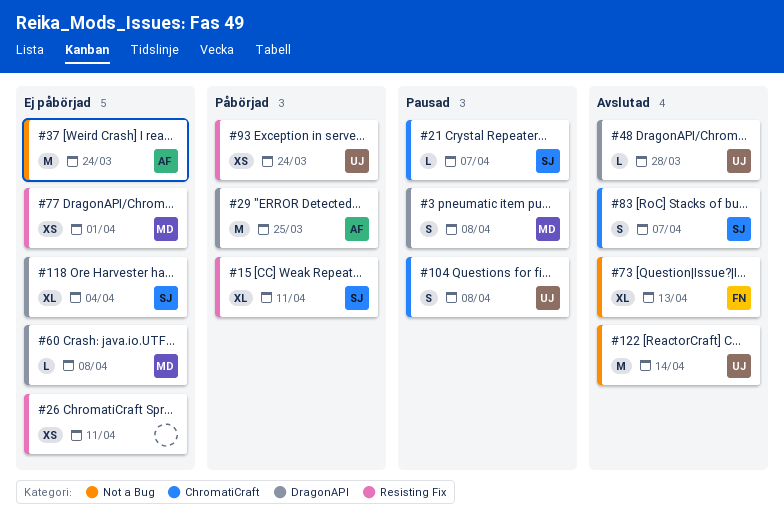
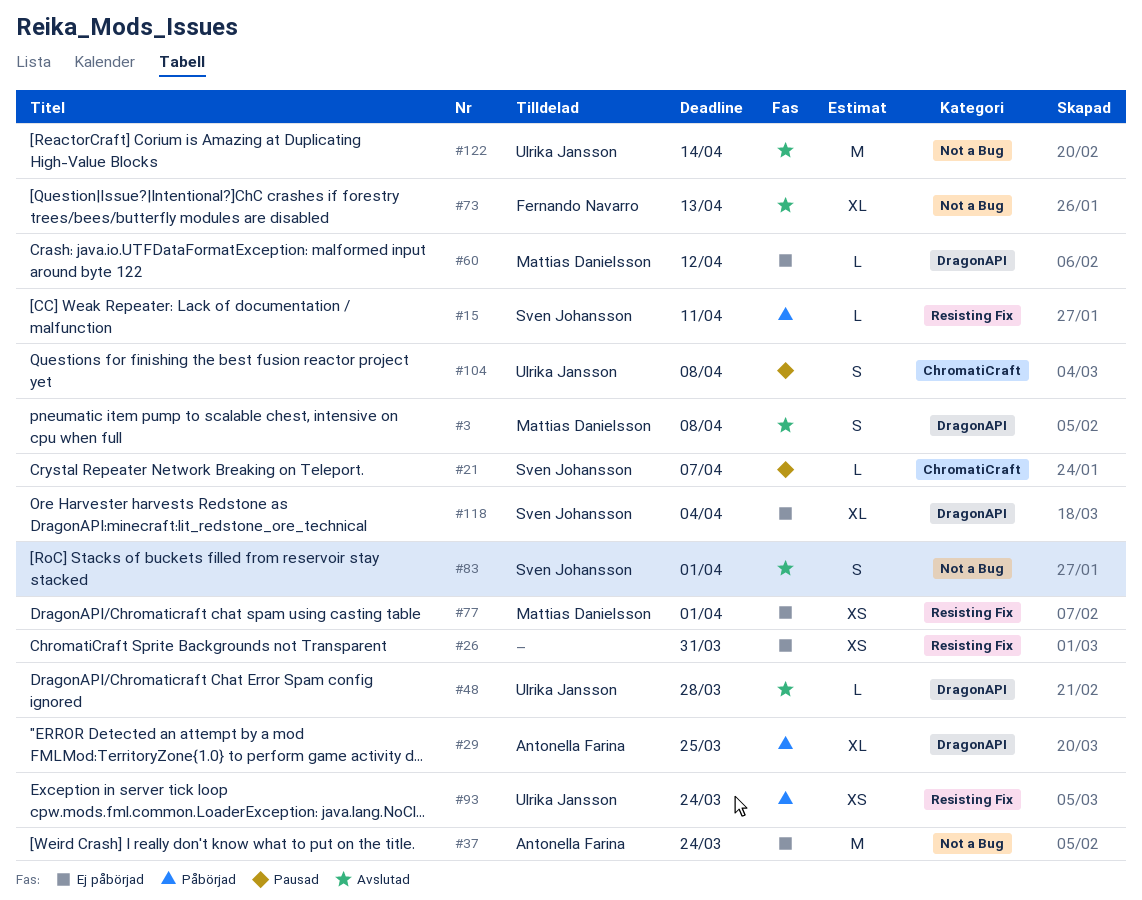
#3, status: Pausad -> Avslutad
#15, estimate: XL -> L
#26, due: Apr 11 -> Mar 31
#29, estimate: M -> XL
#60, due: Apr 8 -> Apr 12
#83, label: ChromatiCraft -> Not a Bug
#83, due: Apr 7 -> Apr 1

